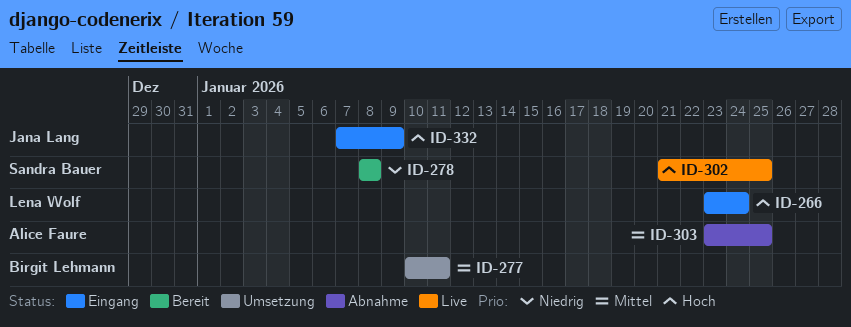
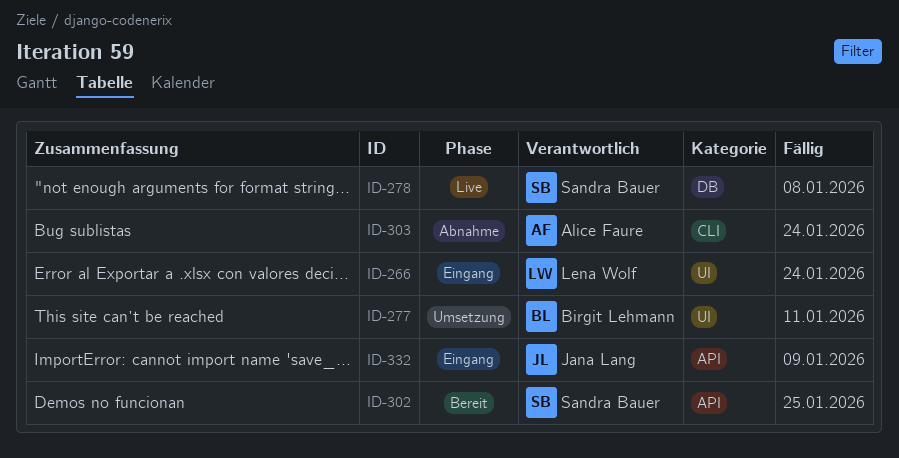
ID-278, status: Bereit -> Live
ID-302, status: Live -> Bereit
ID-303, due: Jan 25 -> Jan 24

